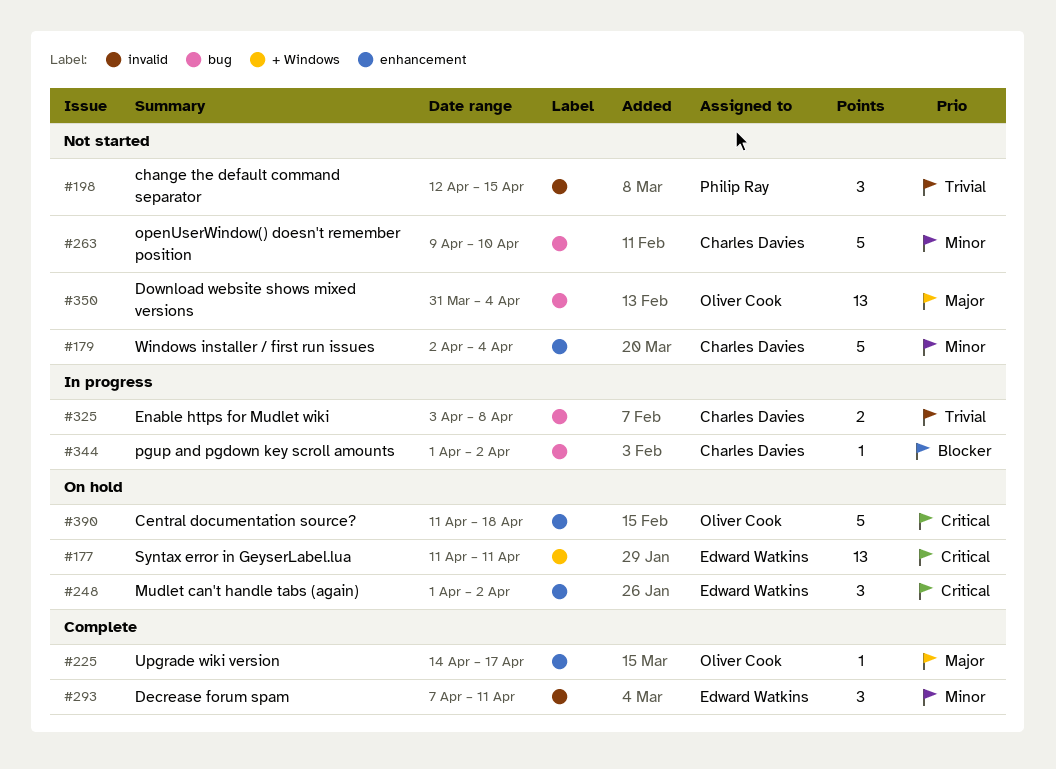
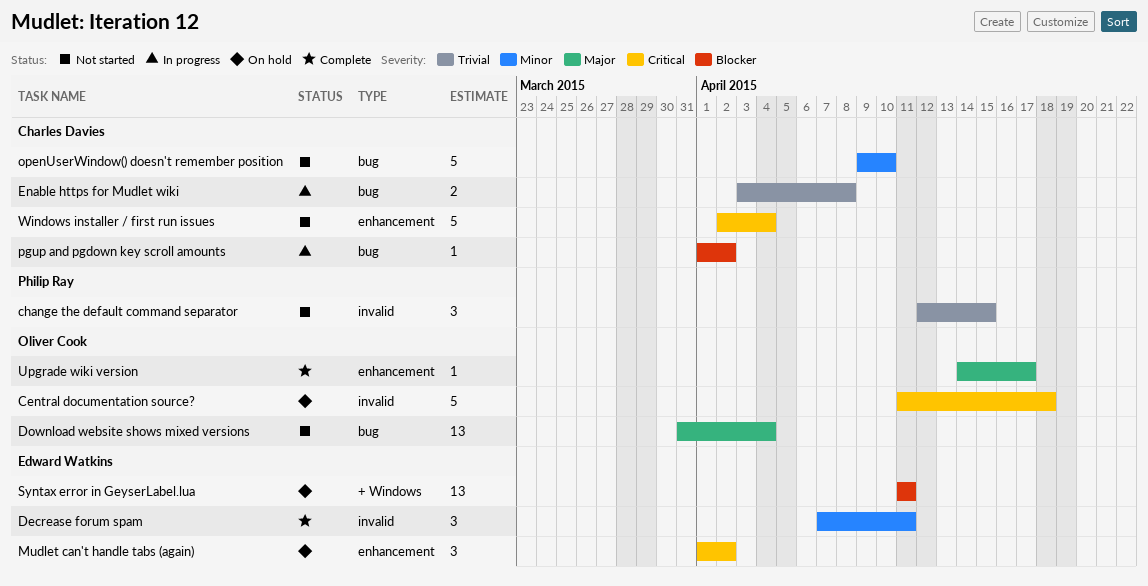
Central documentation source?, label: enhancement -> invalid
Syntax error in GeyserLabel.lua, priority: Critical -> Blocker
Windows installer / first run issues, priority: Minor -> Critical

